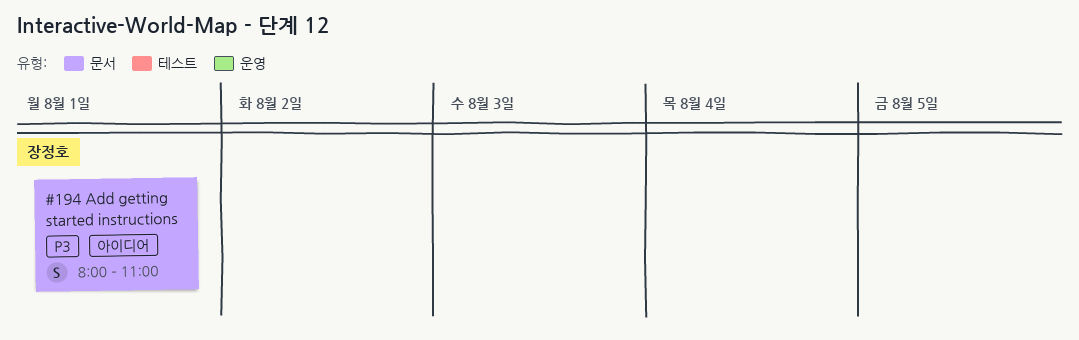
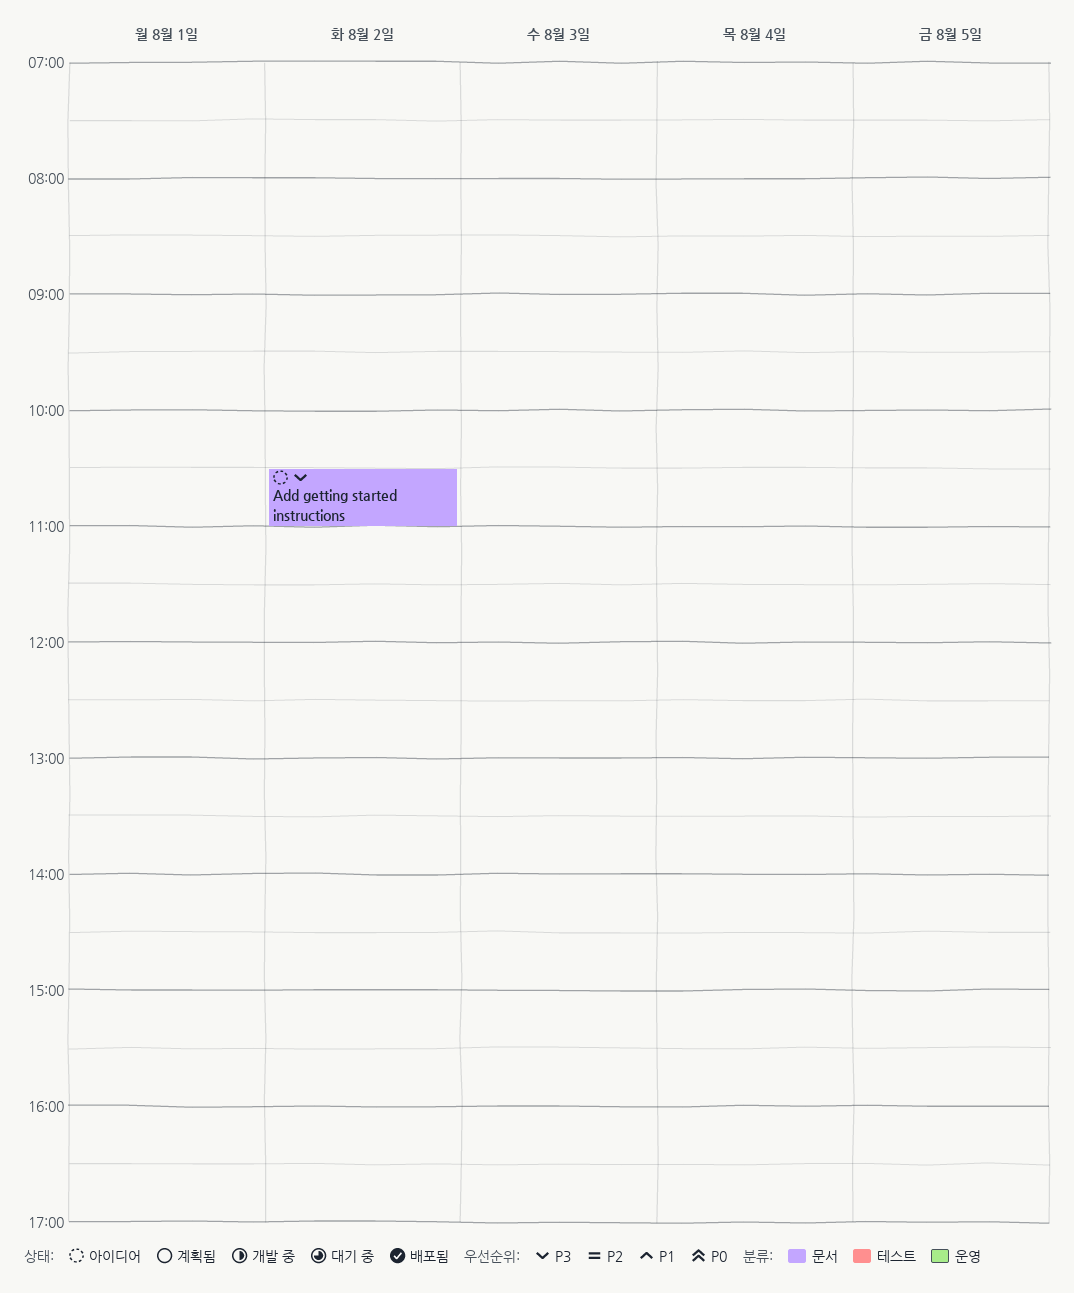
Add getting started instructions, day: Aug 1 -> Aug 2
Add getting started instructions, begins: 08:00 -> 10:30

